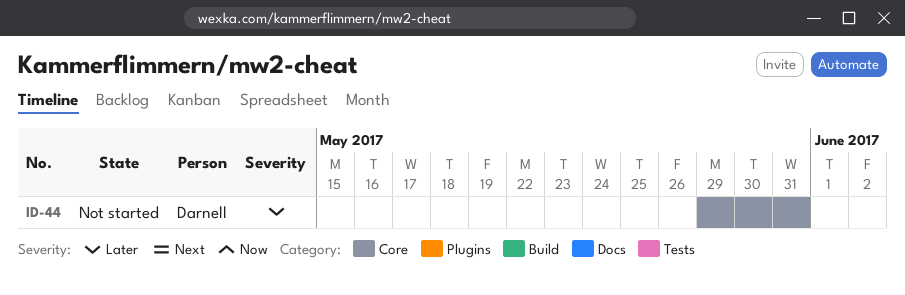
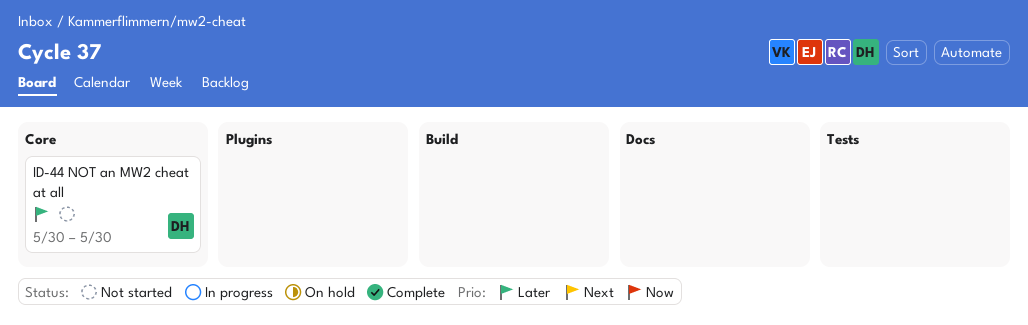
ID-44, start: May 29 -> May 30
ID-44, due: May 31 -> May 30

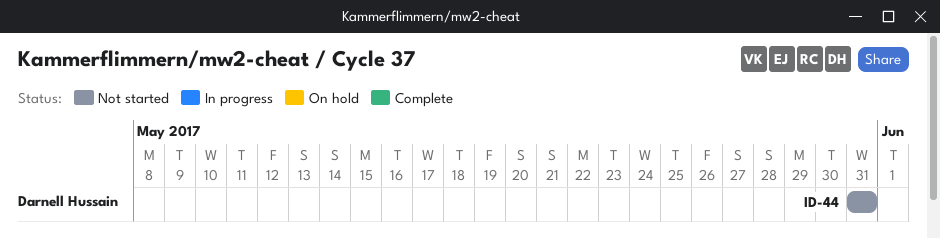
ID-44, start: May 30 -> May 31
ID-44, due: May 30 -> May 31

